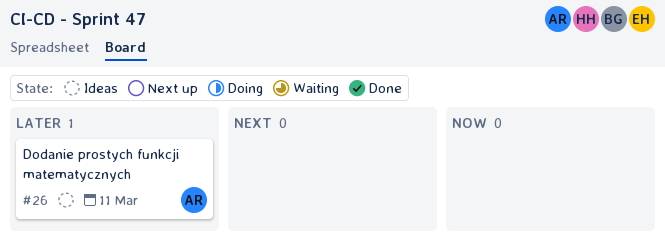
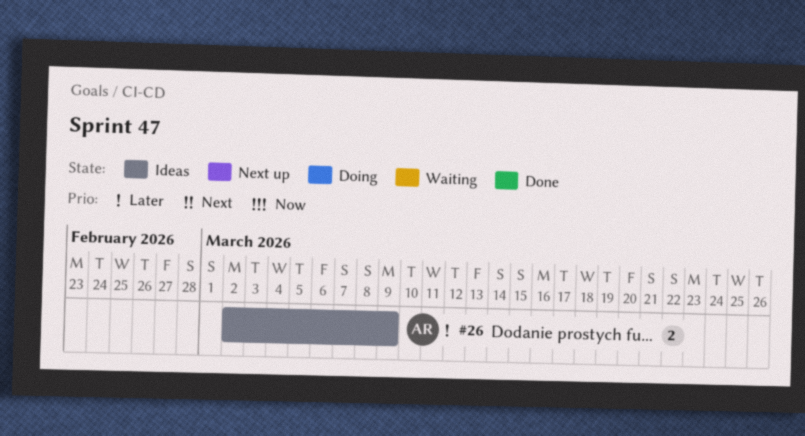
#26, due: Mar 11 -> Mar 9

